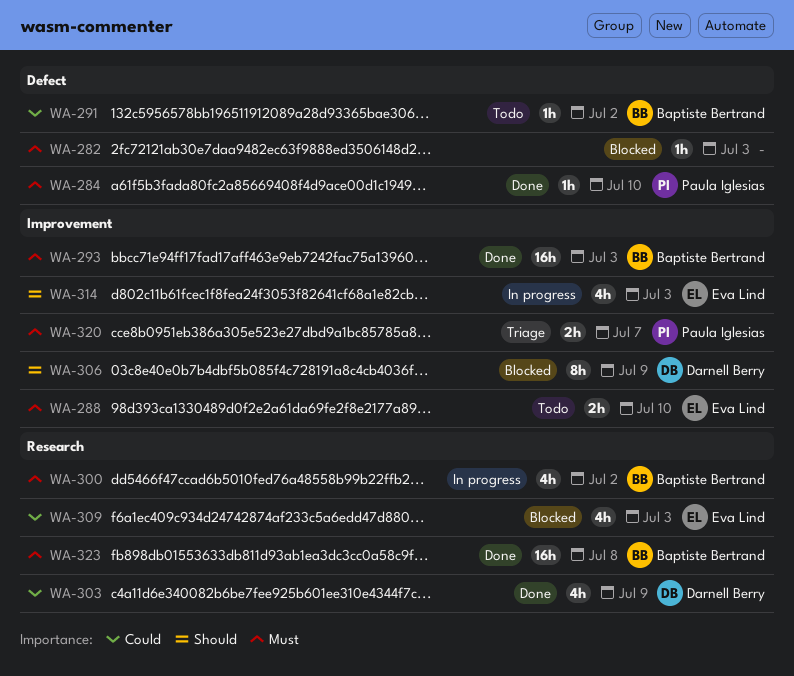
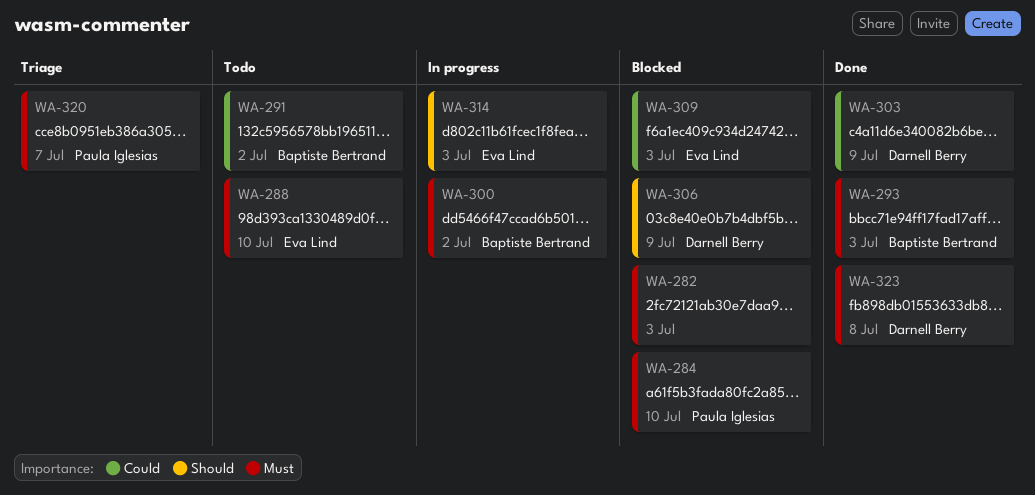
WA-284, status: Done -> Blocked
WA-323, owner: Baptiste Bertrand -> Darnell Berry

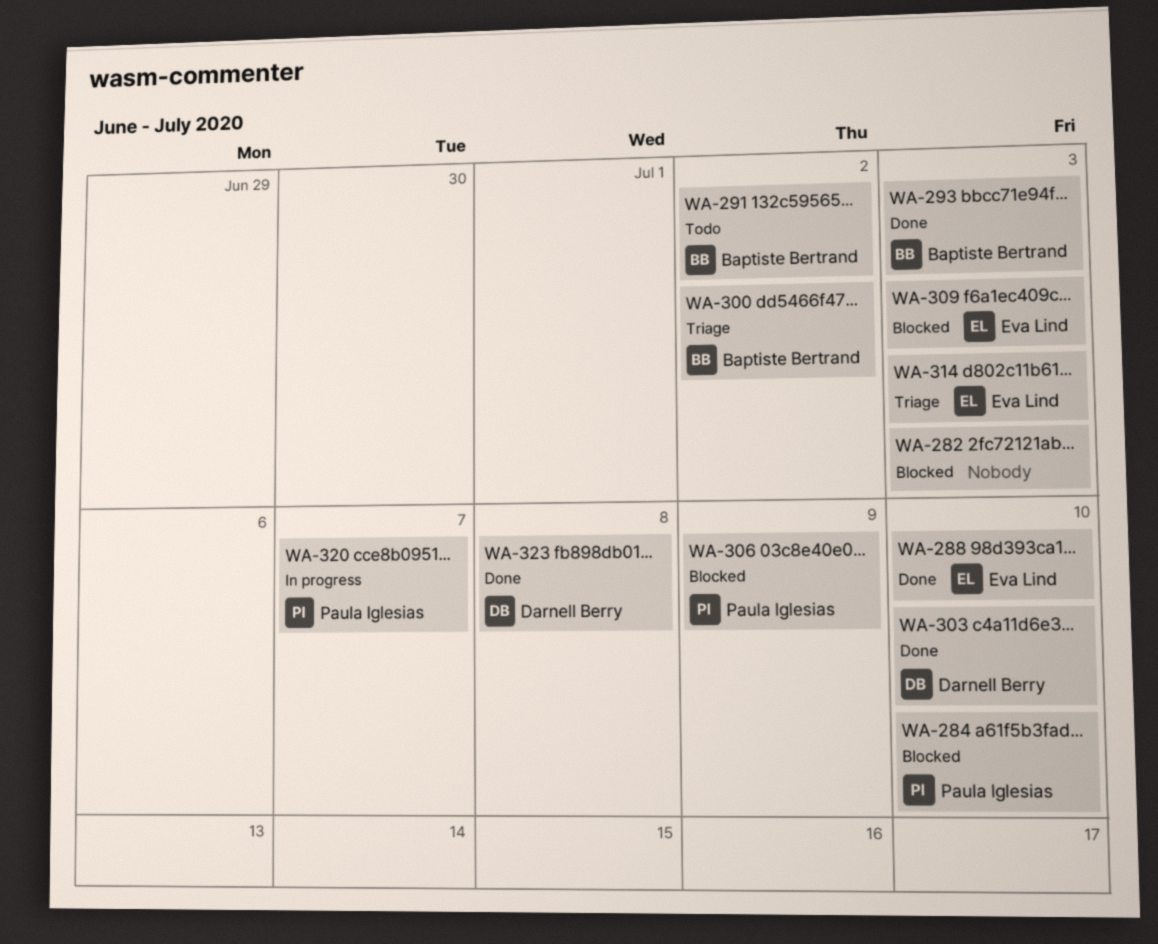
WA-288, status: Todo -> Done
WA-300, status: In progress -> Triage
WA-303, due: Jul 9 -> Jul 10
WA-306, owner: Darnell Berry -> Paula Iglesias
WA-314, status: In progress -> Triage
WA-320, status: Triage -> In progress

